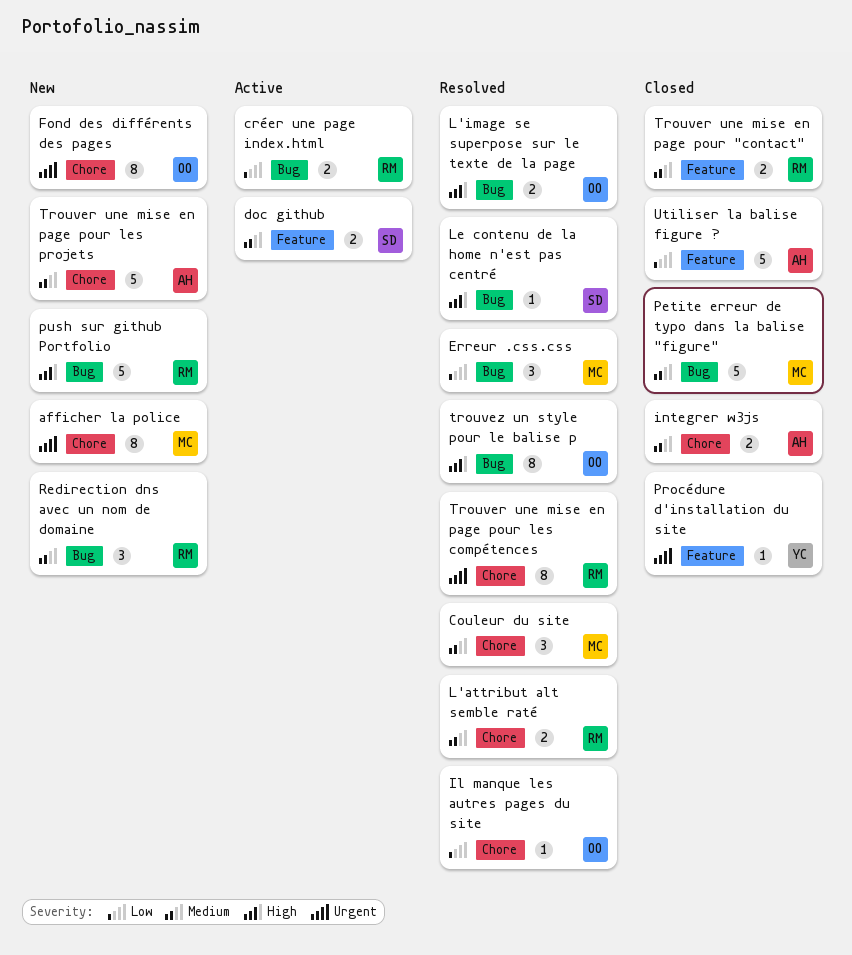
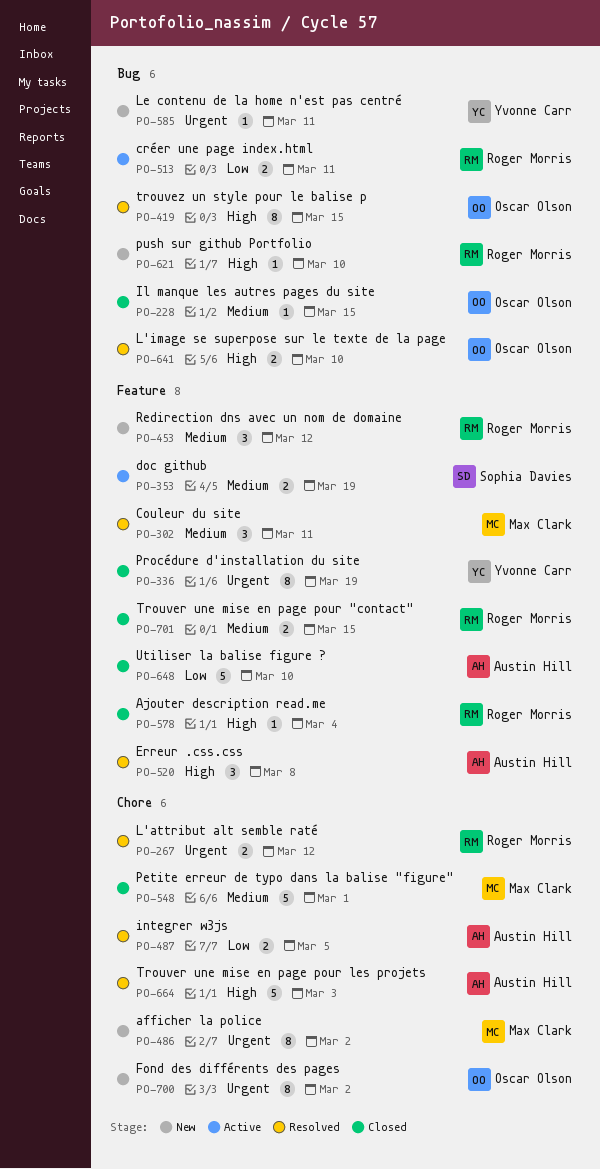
Ajouter description read.me: none -> present
Couleur du site, label: Chore -> Feature
Erreur .css.css, owner: Max Clark -> Austin Hill
Erreur .css.css, priority: Low -> High
Erreur .css.css, label: Bug -> Feature
Il manque les autres pages du site, status: Resolved -> Closed
Il manque les autres pages du site, priority: Low -> Medium
Il manque les autres pages du site, label: Chore -> Bug
integrer w3js, status: Closed -> Resolved
integrer w3js, priority: Medium -> Low
L'attribut alt semble raté, priority: Medium -> Urgent
Le contenu de la home n'est pas centré, status: Resolved -> New
Le contenu de la home n'est pas centré, owner: Sophia Davies -> Yvonne Carr
Le contenu de la home n'est pas centré, priority: High -> Urgent
Petite erreur de typo dans la balise "figure", label: Bug -> Chore
Procédure d'installation du site, estimate: 1 -> 8
push sur github Portfolio, estimate: 5 -> 1
Redirection dns avec un nom de domaine, label: Bug -> Feature
Trouver une mise en page pour les compétences: present -> none
Trouver une mise en page pour les projets, status: New -> Resolved
Trouver une mise en page pour les projets, priority: Medium -> High

